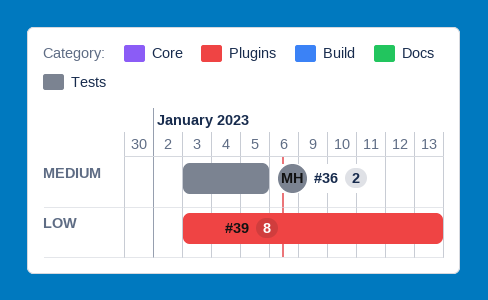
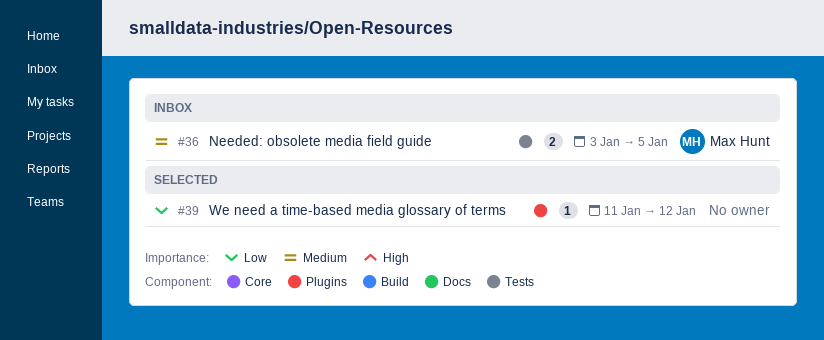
#39, estimate: 8 -> 1
#39, start: Jan 3 -> Jan 11
#39, due: Jan 13 -> Jan 12

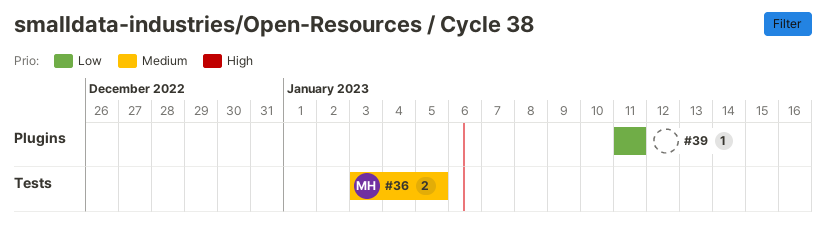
#39, due: Jan 12 -> Jan 11

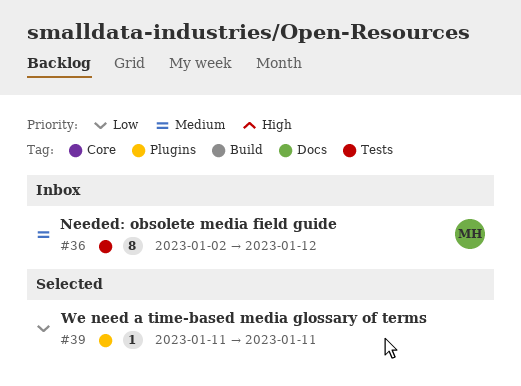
#36, estimate: 2 -> 8
#36, start: Jan 3 -> Jan 2
#36, due: Jan 5 -> Jan 12

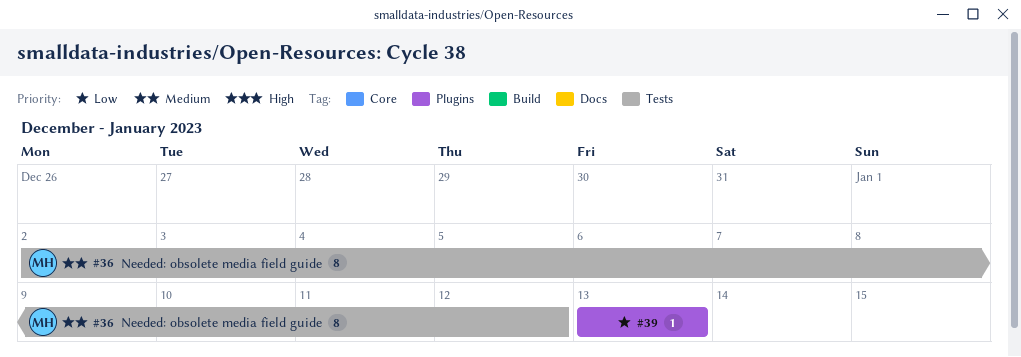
#39, start: Jan 11 -> Jan 13
#39, due: Jan 11 -> Jan 13

